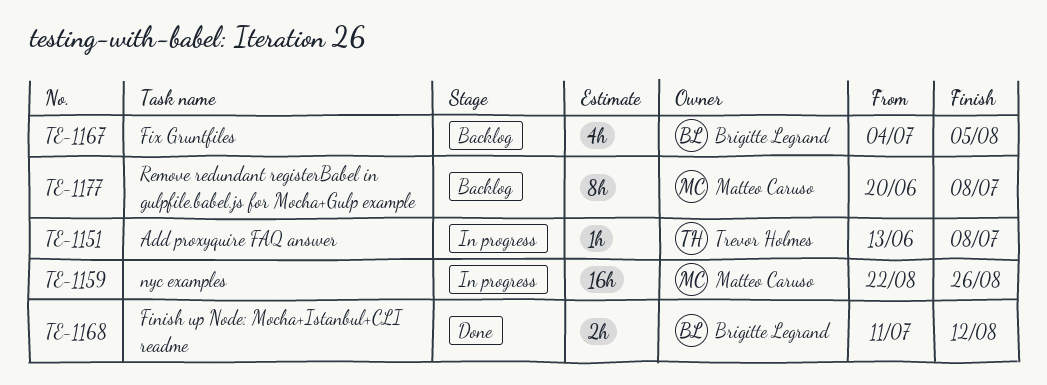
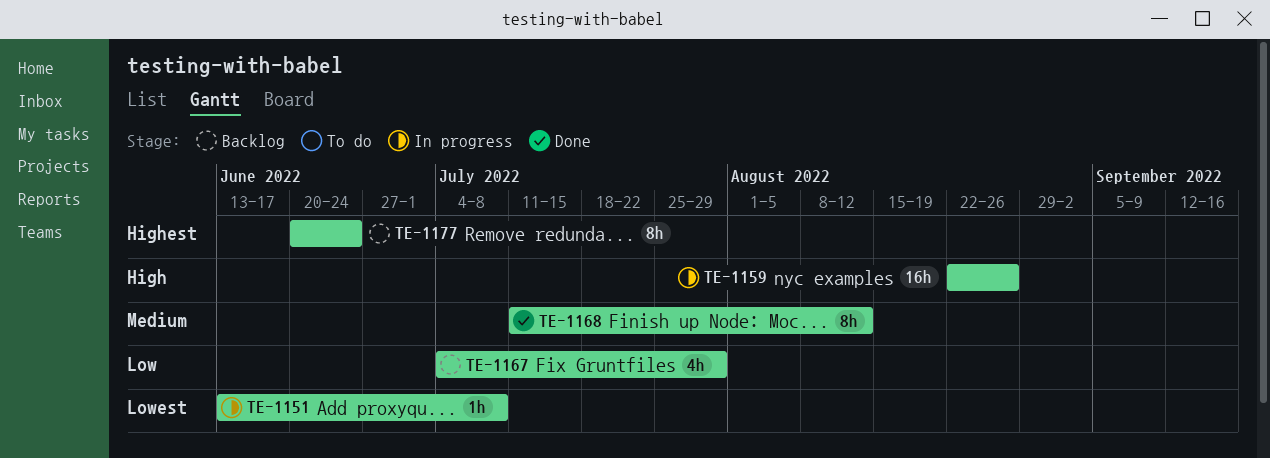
TE-1167, due: Aug 5 -> Jul 29
TE-1168, estimate: 2h -> 8h
TE-1177, due: Jul 8 -> Jun 24

